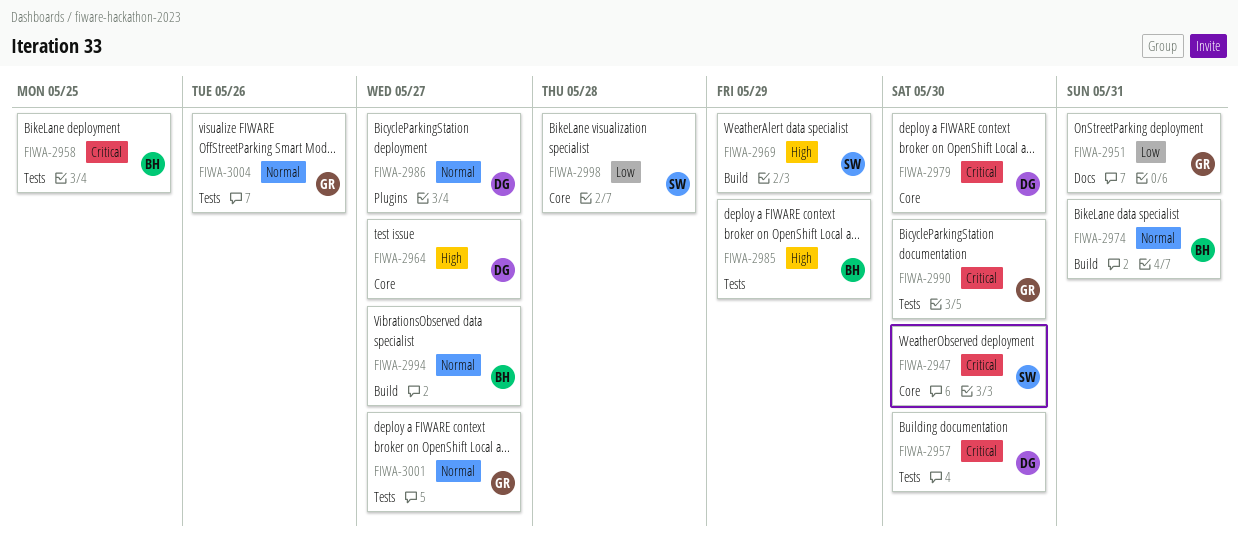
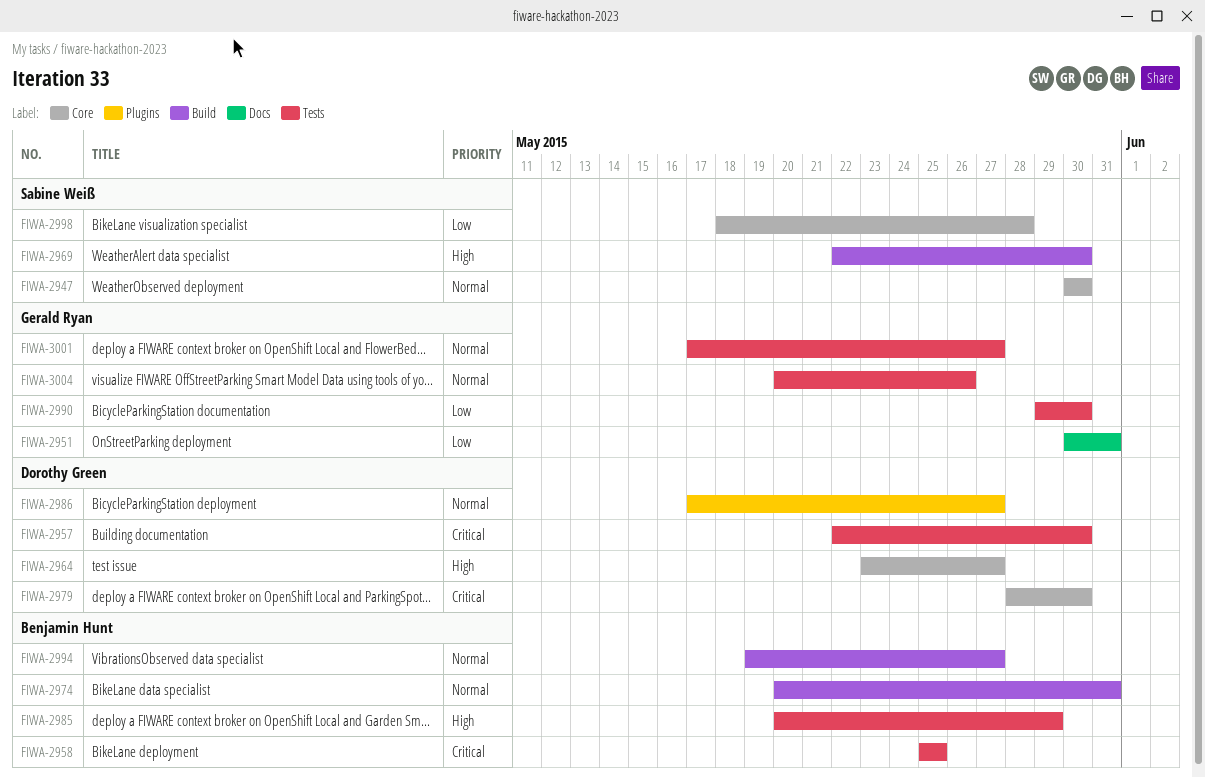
FIWA-2947, priority: Critical -> Normal
FIWA-2969, due: May 29 -> May 30
FIWA-2990, priority: Critical -> Low

